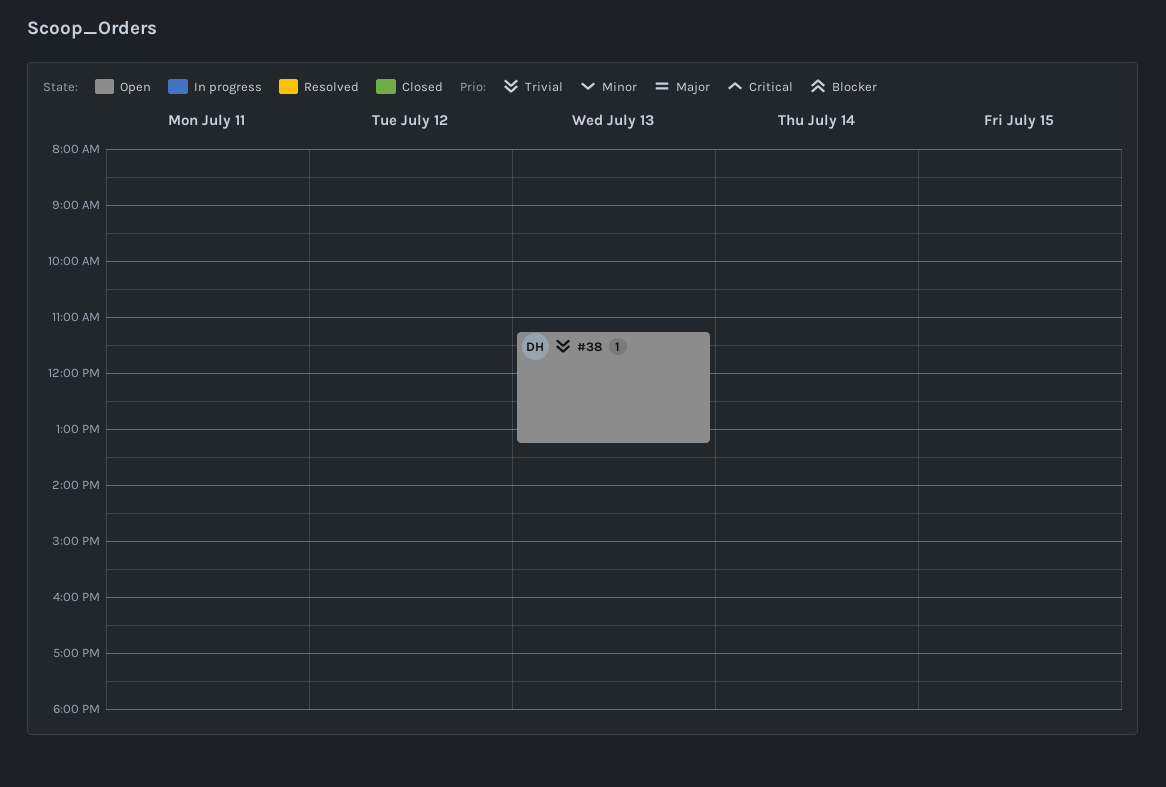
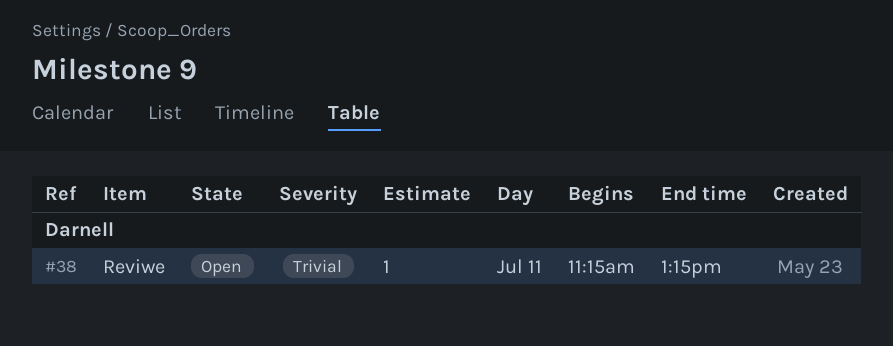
#38, day: Jul 13 -> Jul 11

